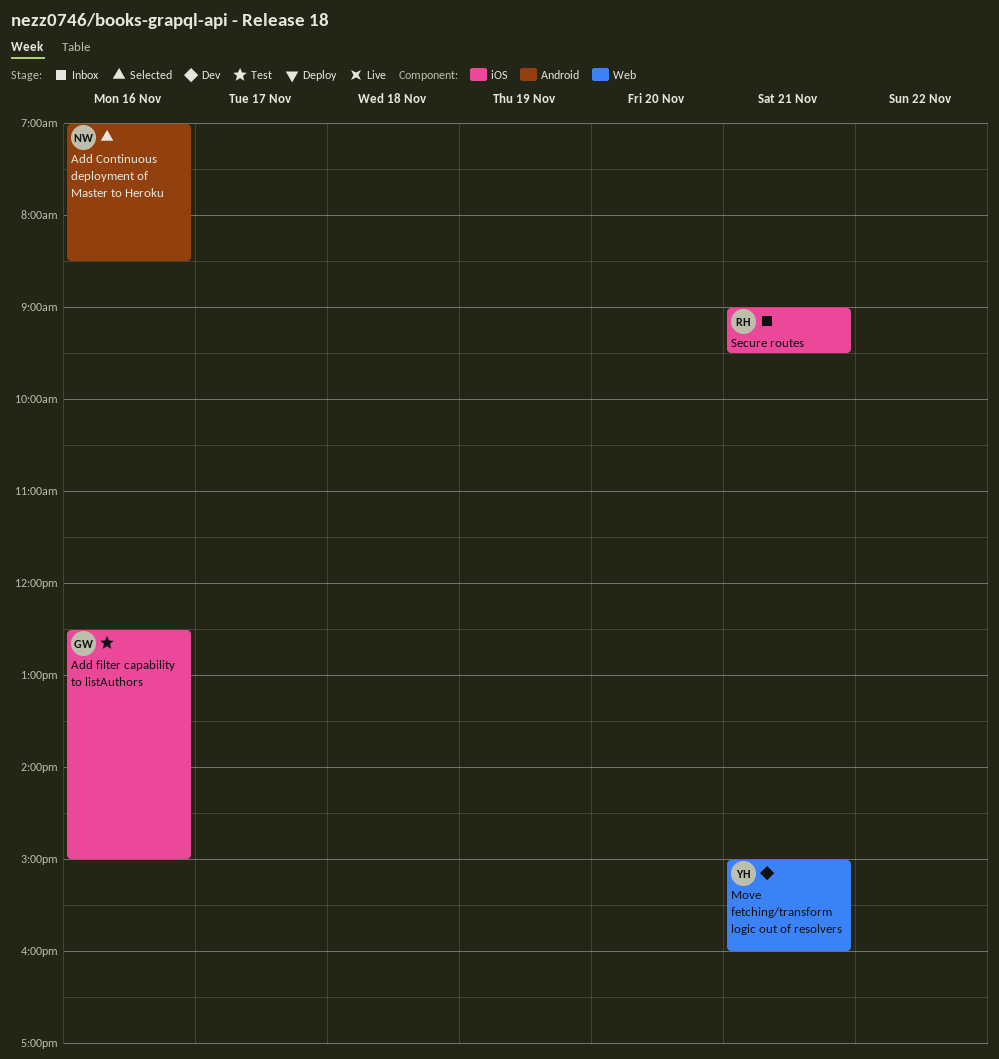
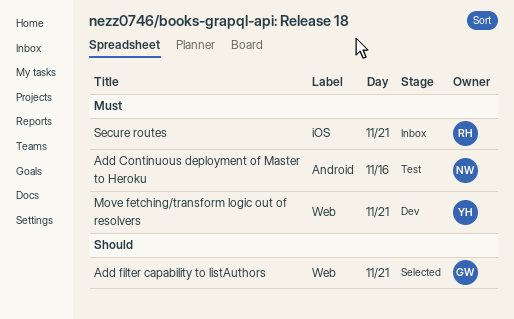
Add Continuous deployment of Master to Heroku, status: Selected -> Test
Add filter capability to listAuthors, status: Test -> Selected
Add filter capability to listAuthors, label: iOS -> Web
Add filter capability to listAuthors, day: Nov 16 -> Nov 21

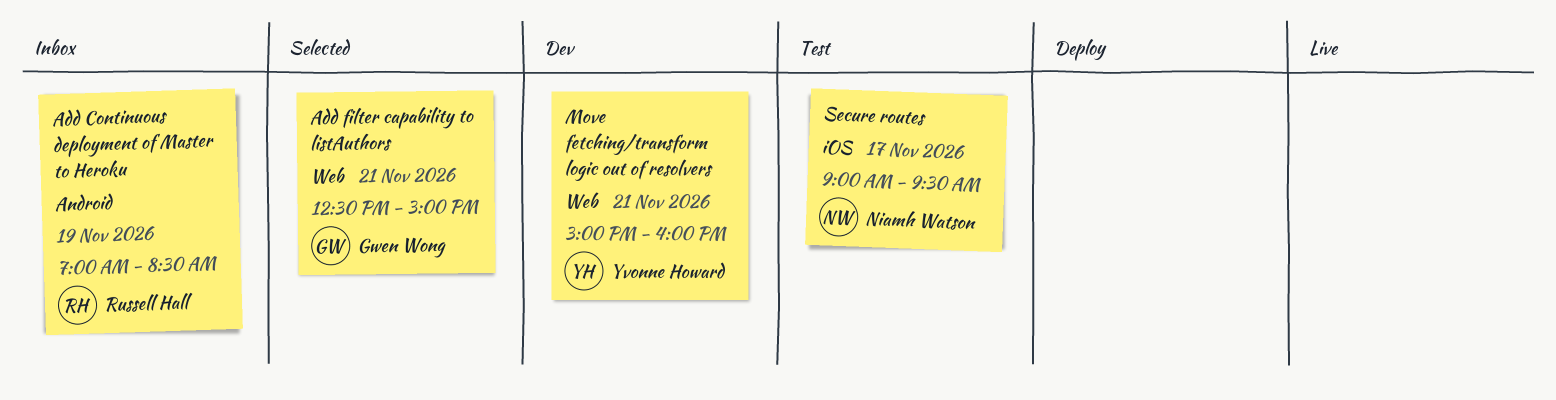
Add Continuous deployment of Master to Heroku, status: Test -> Inbox
Add Continuous deployment of Master to Heroku, owner: Niamh Watson -> Russell Hall
Add Continuous deployment of Master to Heroku, day: Nov 16 -> Nov 19
Secure routes, status: Inbox -> Test
Secure routes, owner: Russell Hall -> Niamh Watson
Secure routes, day: Nov 21 -> Nov 17

